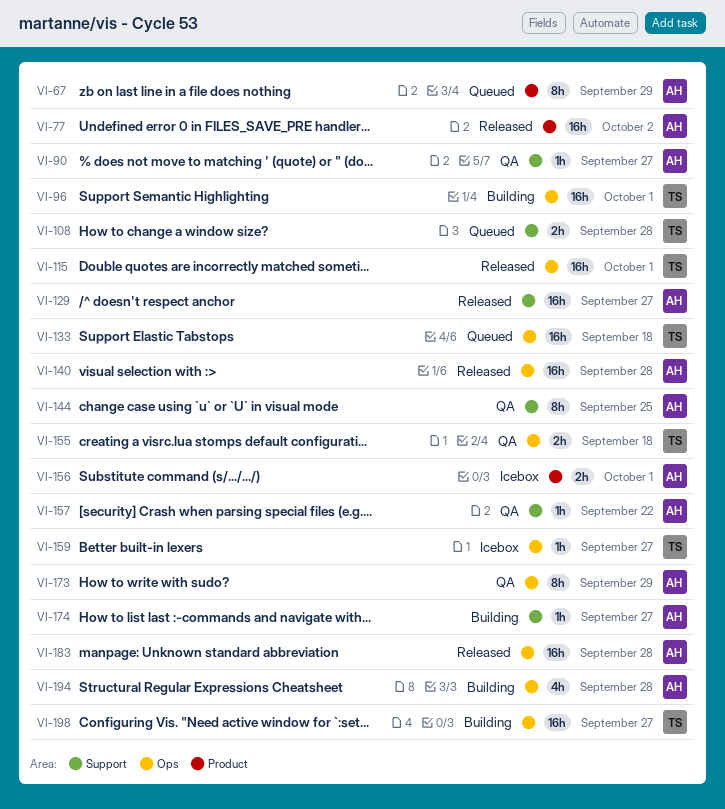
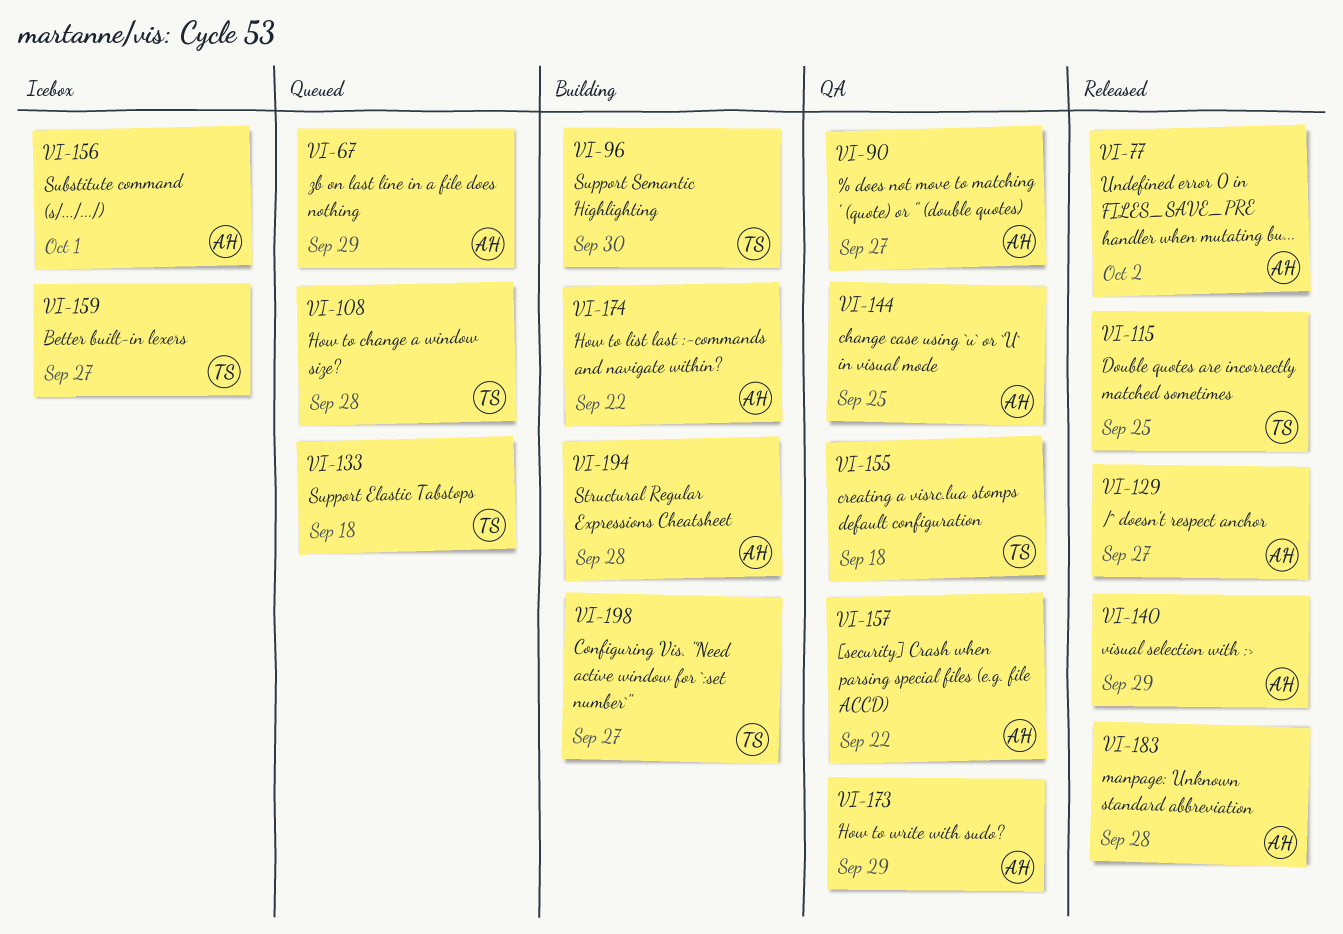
VI-96, due: Oct 1 -> Sep 30
VI-115, due: Oct 1 -> Sep 25
VI-140, due: Sep 28 -> Sep 29
VI-174, due: Sep 27 -> Sep 22

